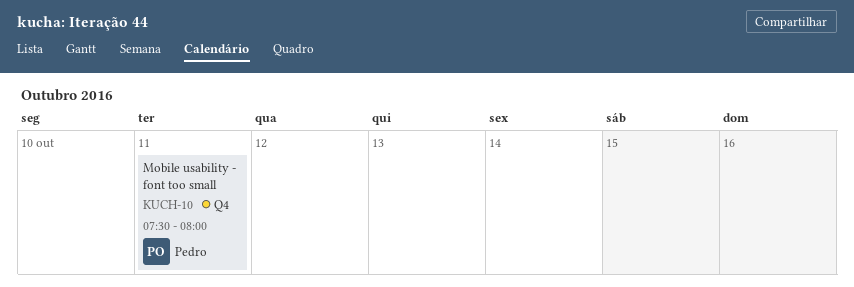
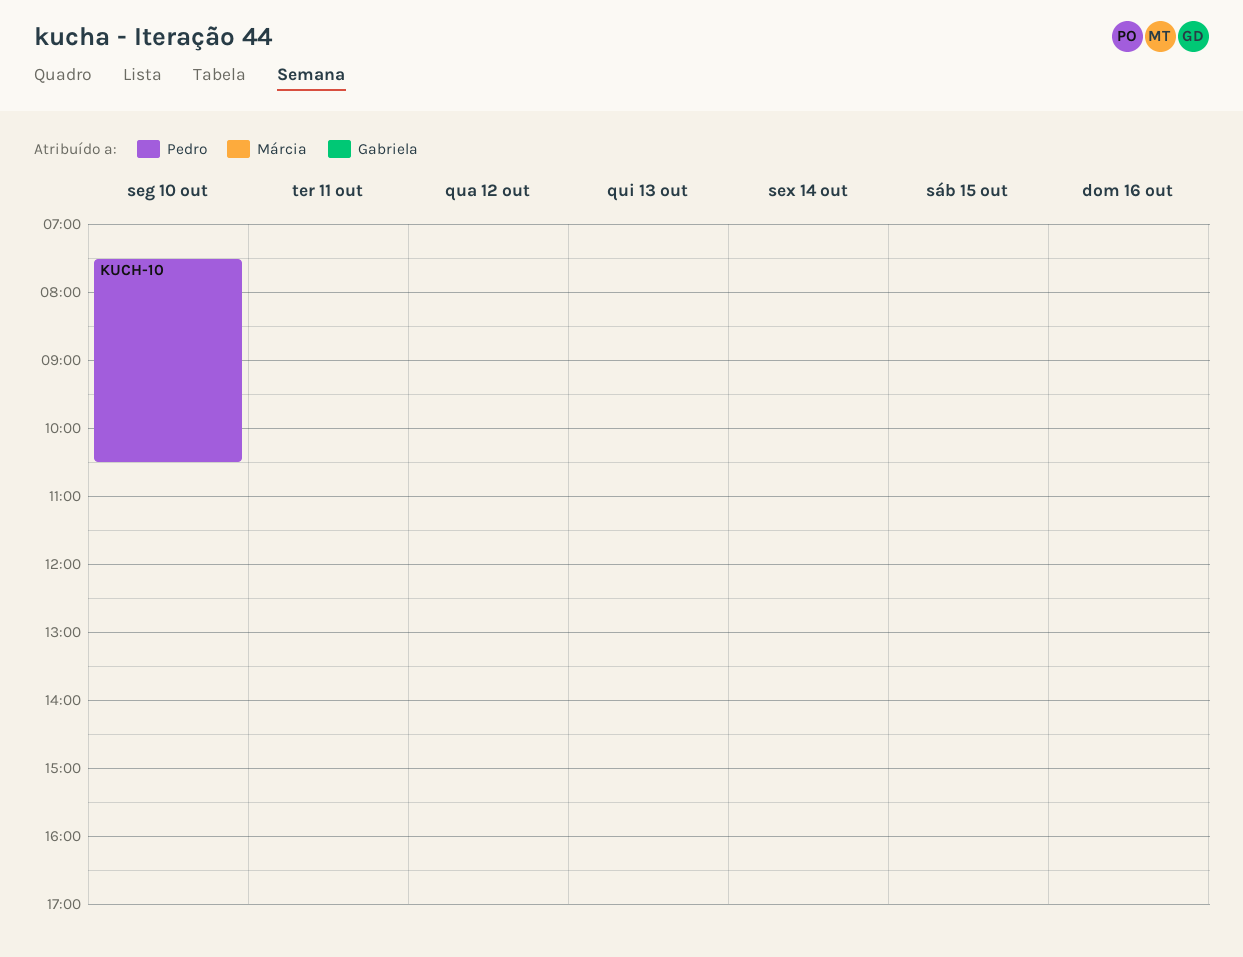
KUCH-10, day: Oct 11 -> Oct 10
KUCH-10, ends: 08:00 -> 10:30

